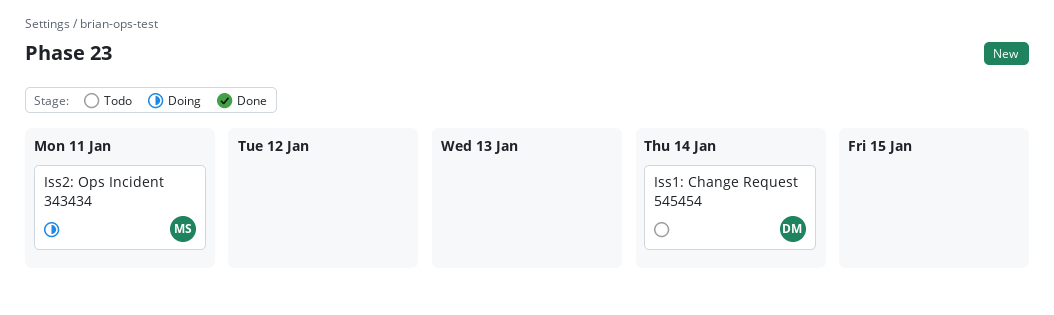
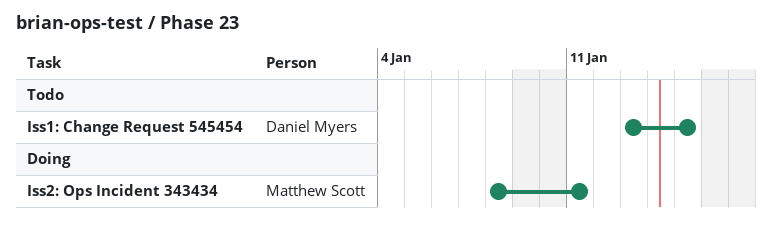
Iss1: Change Request 545454, due: Jan 14 -> Jan 15

